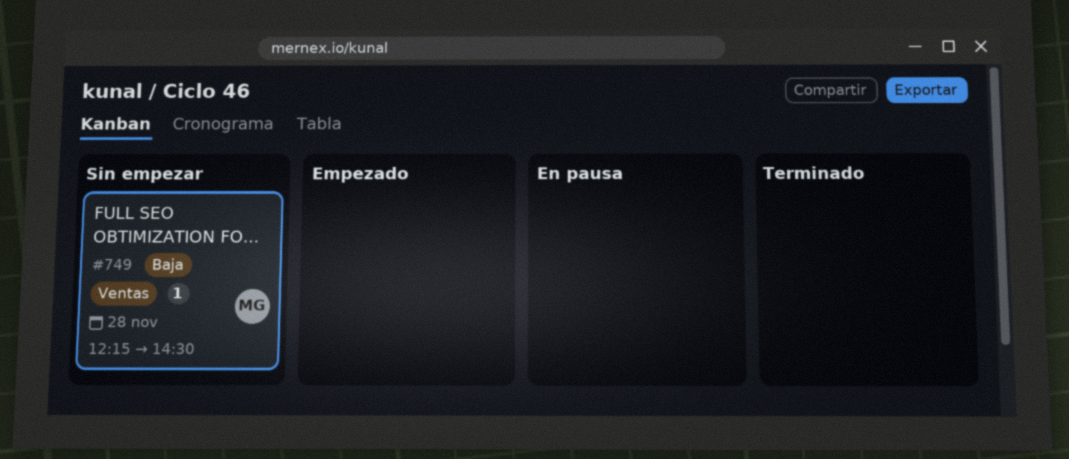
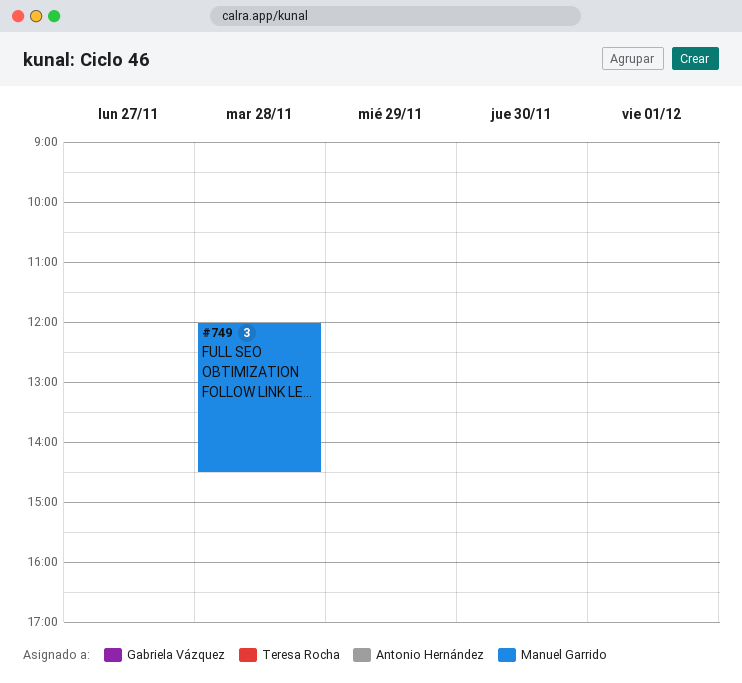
#749, estimate: 1 -> 3
#749, begins: 12:15 -> 12:00

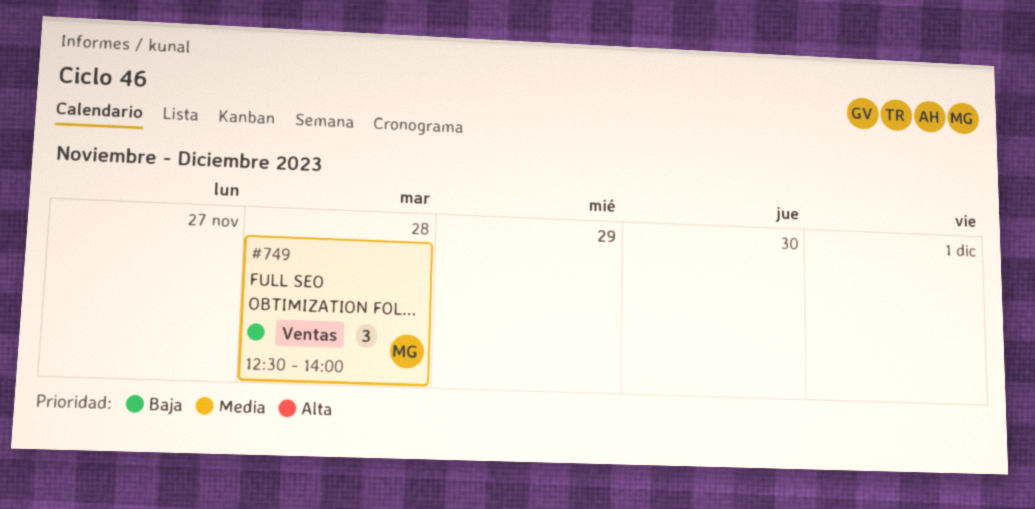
#749, begins: 12:00 -> 12:30
#749, ends: 14:30 -> 14:00

